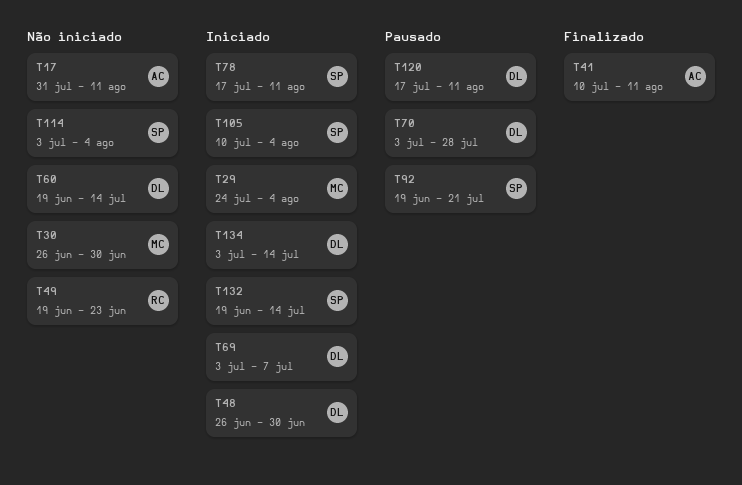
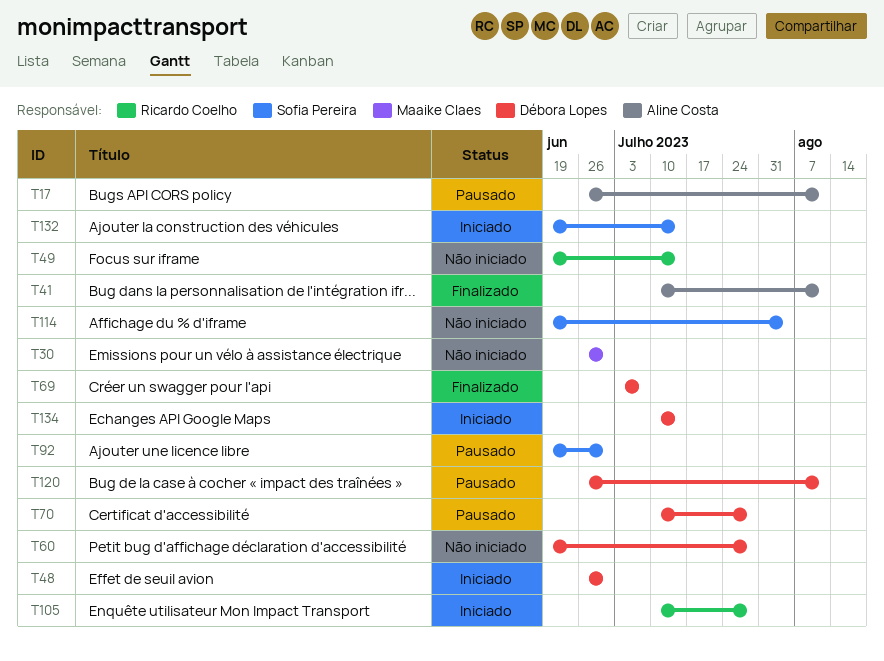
T17, status: Não iniciado -> Pausado
T17, start: Jul 31 -> Jun 26
T29: present -> none
T49, due: Jun 23 -> Jul 14
T60, due: Jul 14 -> Jul 28
T69, status: Iniciado -> Finalizado
T70, start: Jul 3 -> Jul 10
T78: present -> none
T92, due: Jul 21 -> Jun 30
T105, owner: Sofia Pereira -> Ricardo Coelho
T105, due: Aug 4 -> Jul 28
T114, start: Jul 3 -> Jun 19
T120, start: Jul 17 -> Jun 26
T134, start: Jul 3 -> Jul 10

